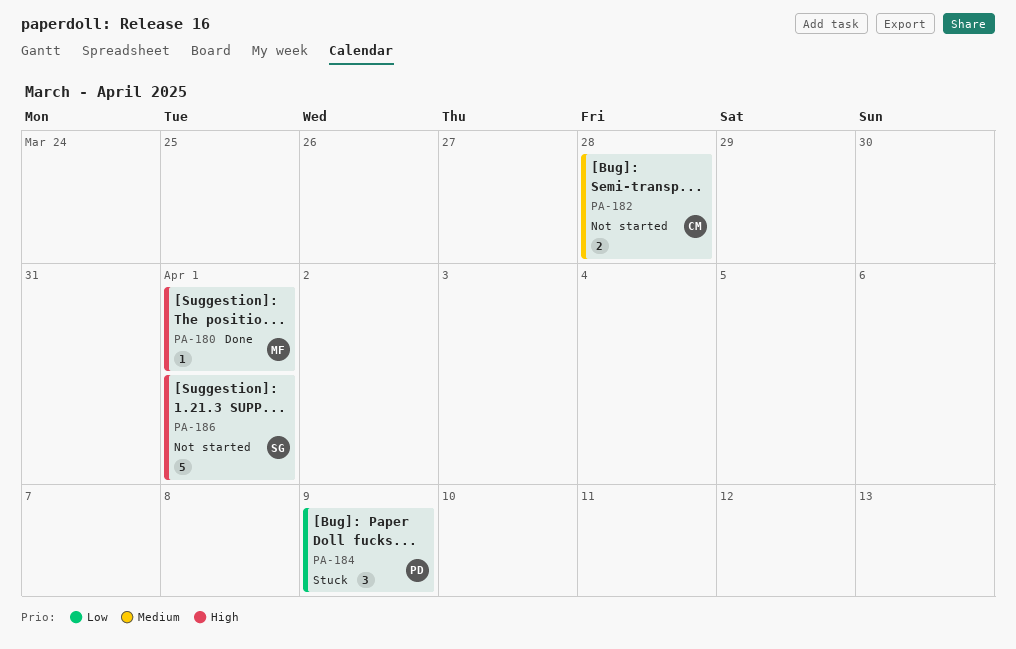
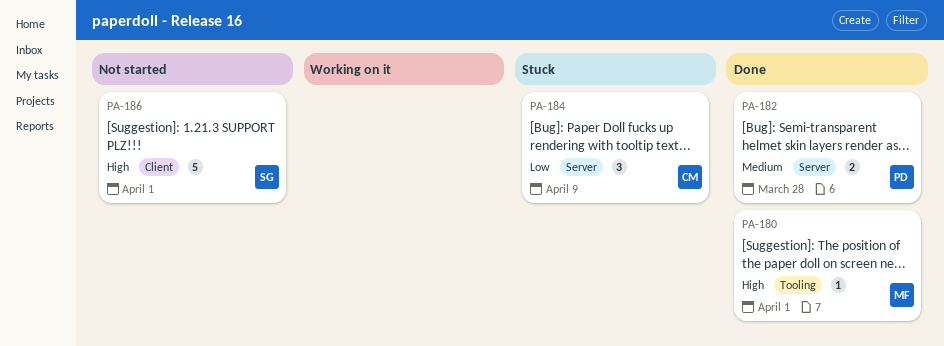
PA-182, status: Not started -> Done
PA-182, owner: CM -> PD
PA-184, owner: PD -> CM

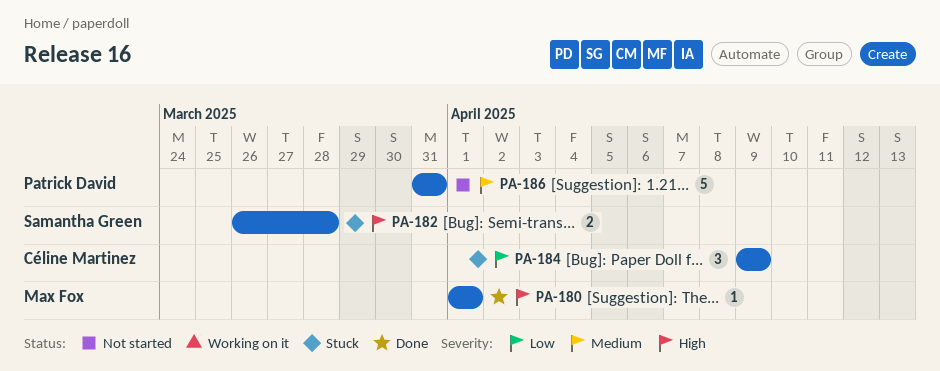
PA-182, status: Done -> Stuck
PA-182, owner: Patrick David -> Samantha Green
PA-182, priority: Medium -> High
PA-186, owner: Samantha Green -> Patrick David
PA-186, priority: High -> Medium
PA-186, due: Apr 1 -> Mar 31

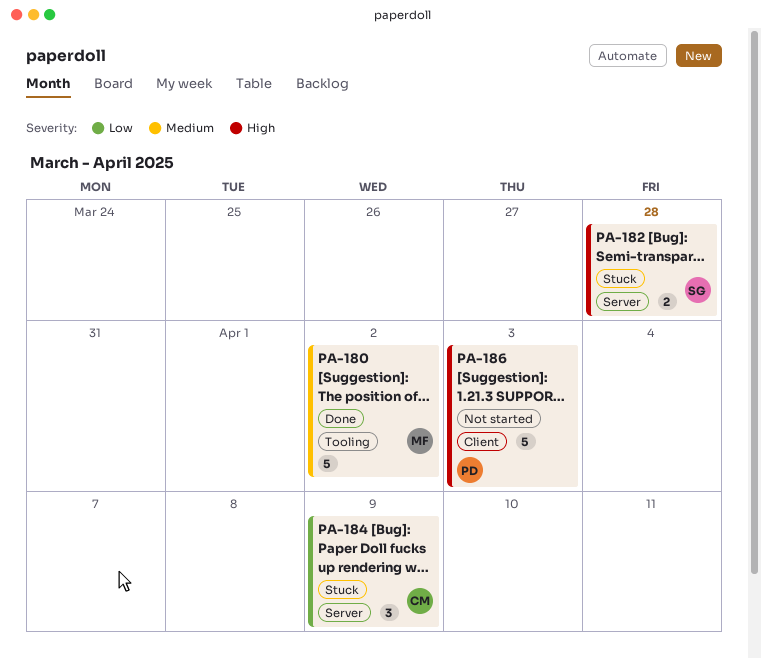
PA-180, priority: High -> Medium
PA-180, estimate: 1 -> 5
PA-180, due: Apr 1 -> Apr 2
PA-186, priority: Medium -> High
PA-186, due: Mar 31 -> Apr 3

